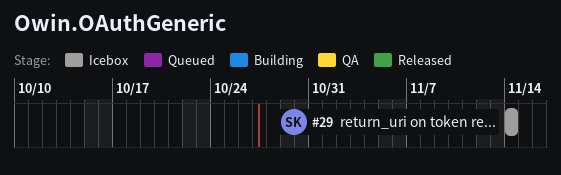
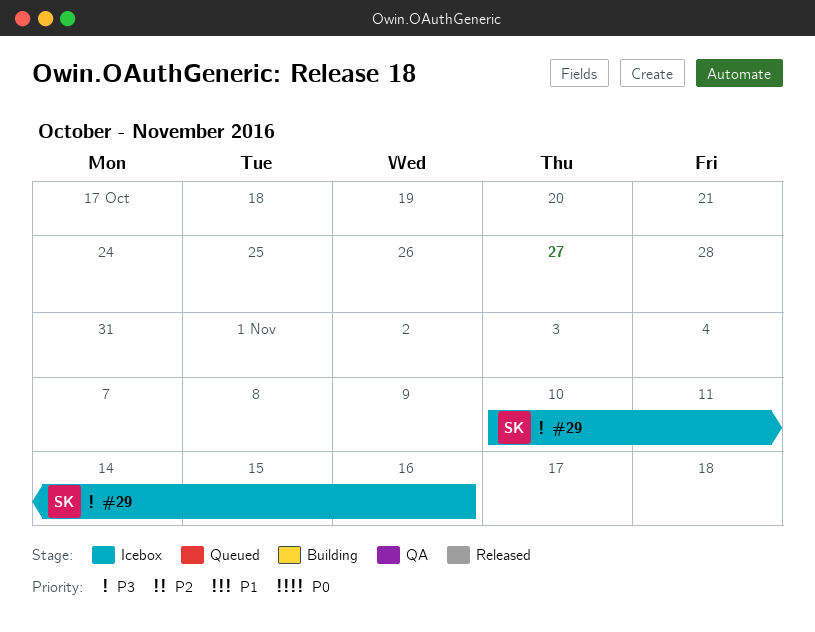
#29, start: Nov 14 -> Nov 10
#29, due: Nov 14 -> Nov 16

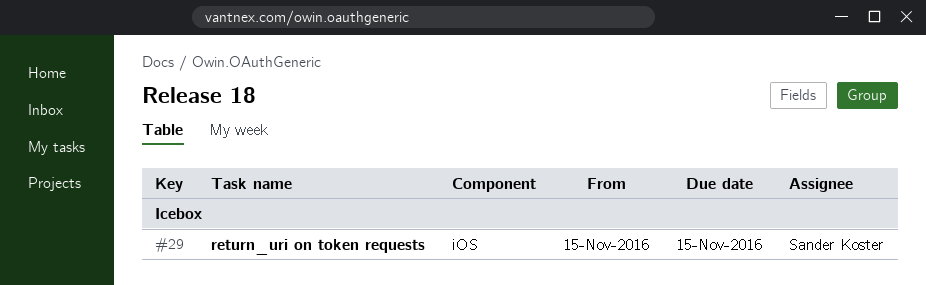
#29, start: Nov 10 -> Nov 15
#29, due: Nov 16 -> Nov 15

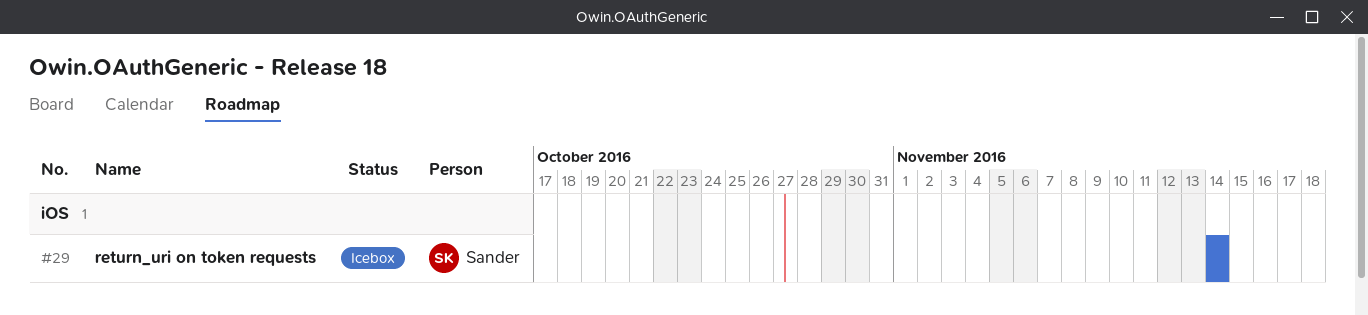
#29, start: Nov 15 -> Nov 14
#29, due: Nov 15 -> Nov 14

